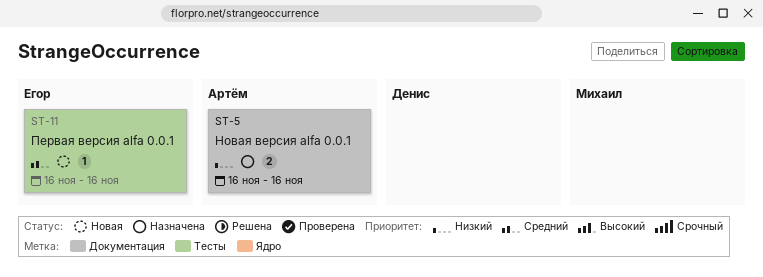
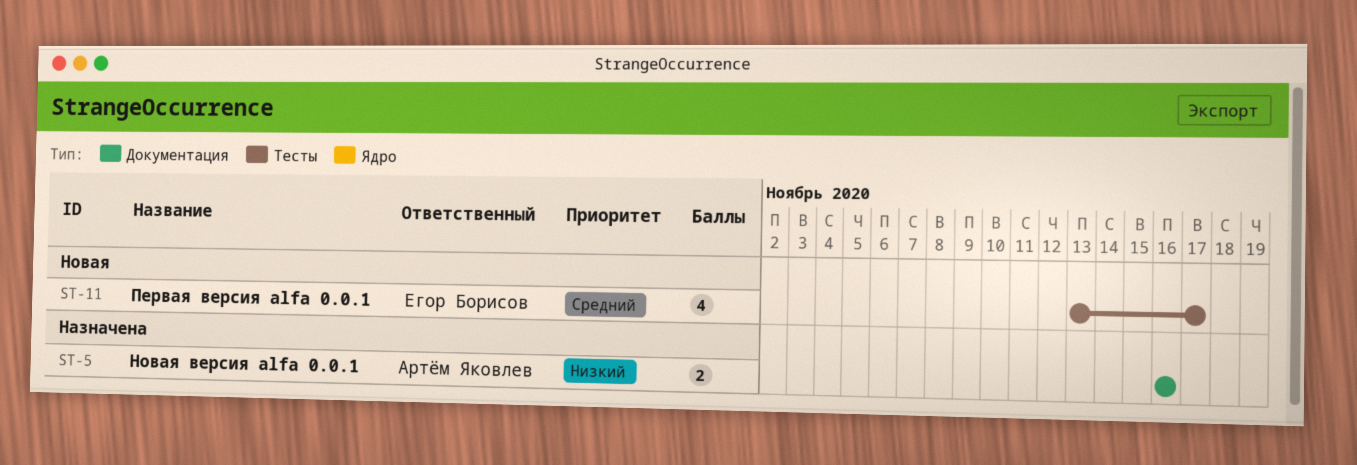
ST-11, estimate: 1 -> 4
ST-11, start: Nov 16 -> Nov 13
ST-11, due: Nov 16 -> Nov 17

